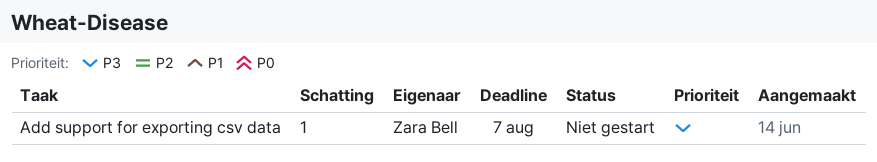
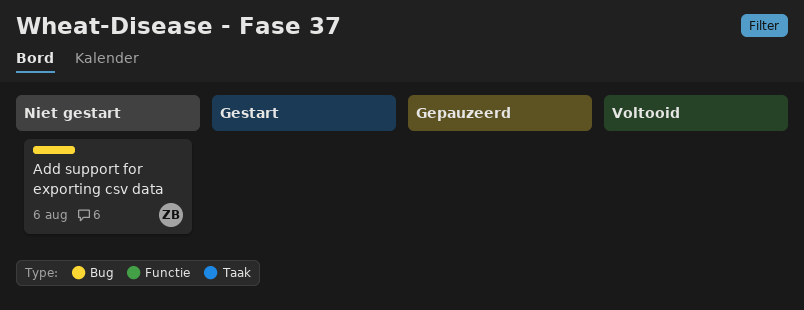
Add support for exporting csv data, due: Aug 7 -> Aug 6

